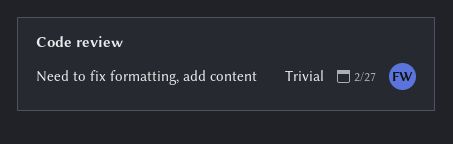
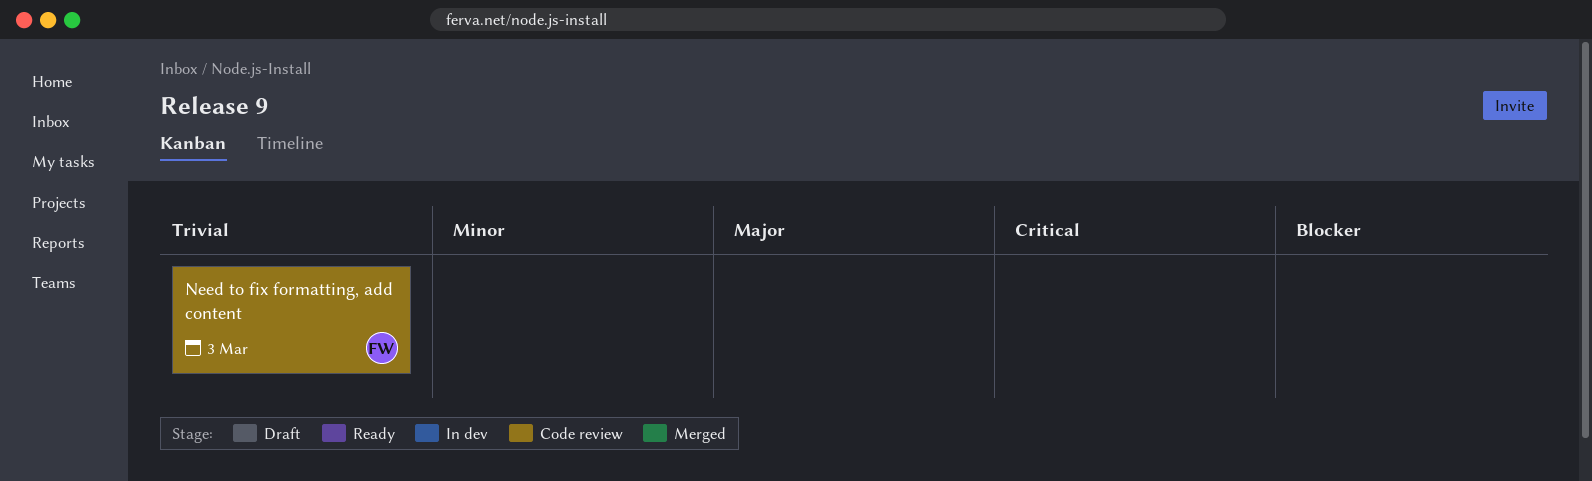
Need to fix formatting, add content, due: Feb 27 -> Mar 3

